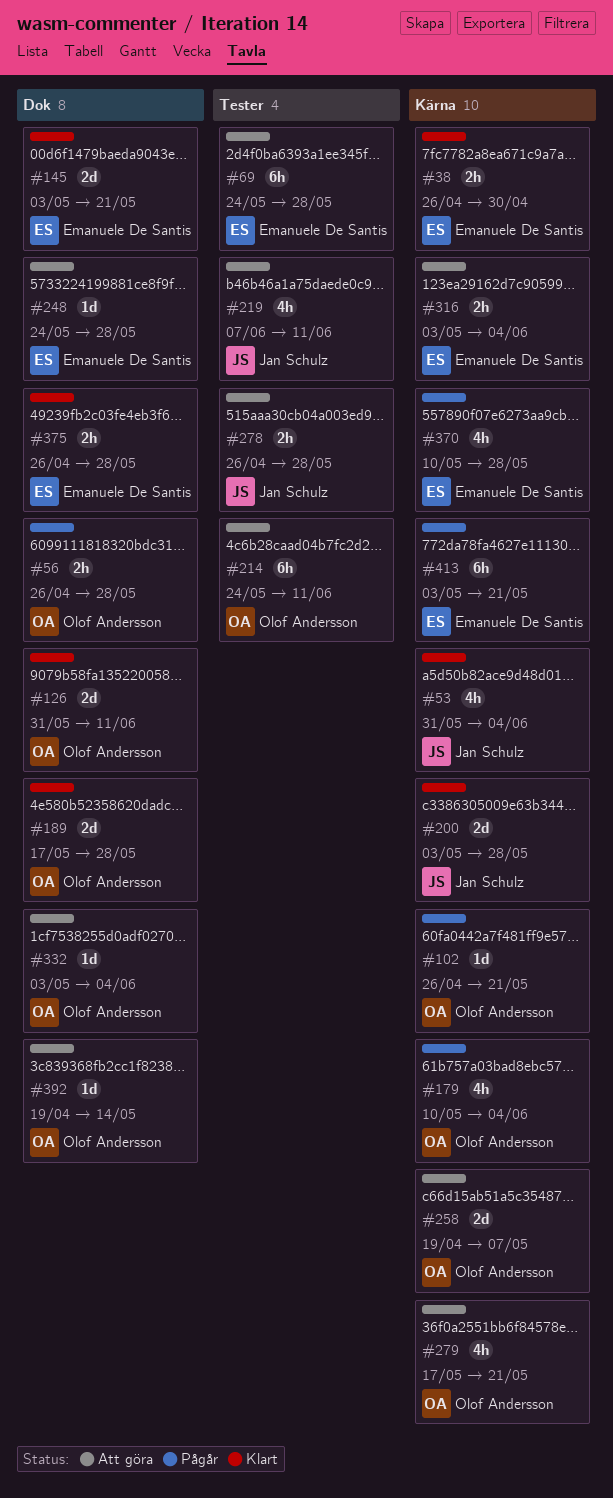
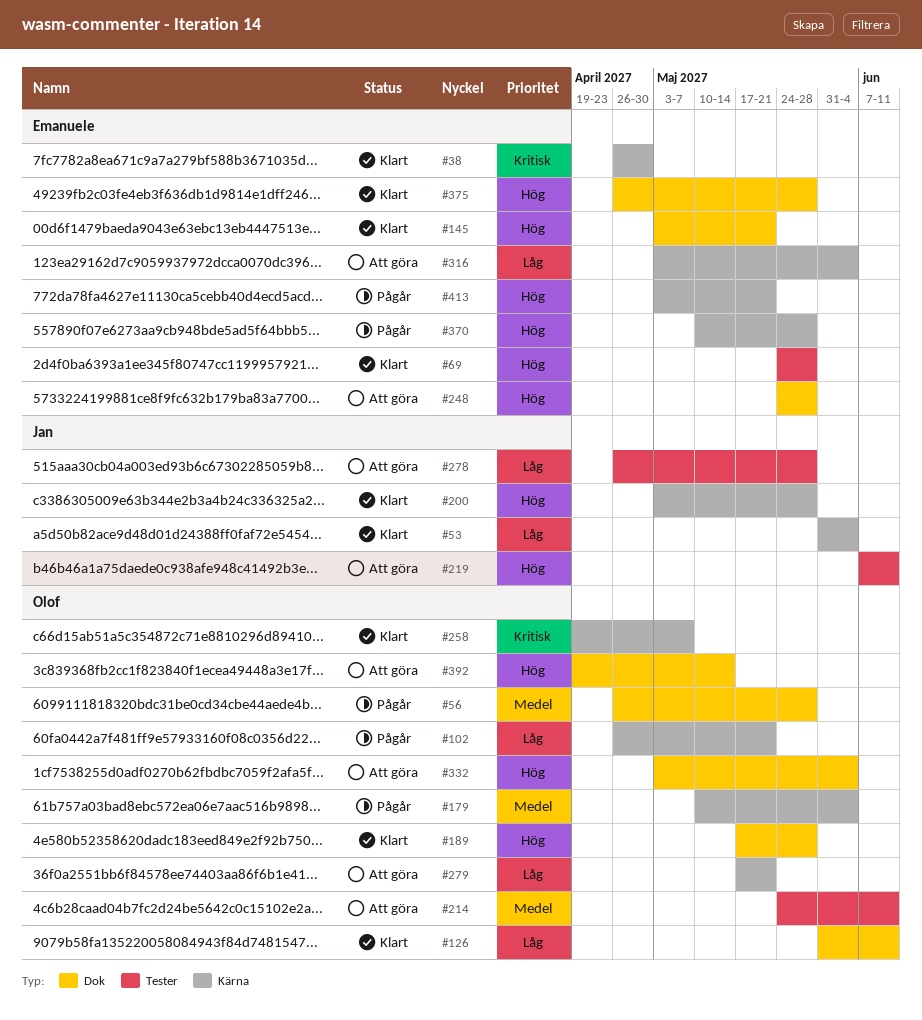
#69, status: Att göra -> Klart
#258, status: Att göra -> Klart

